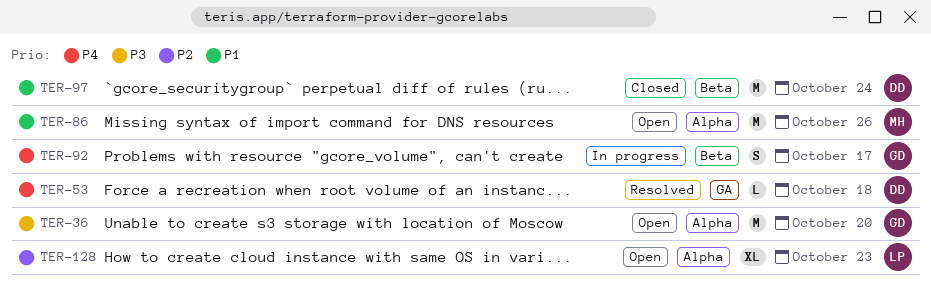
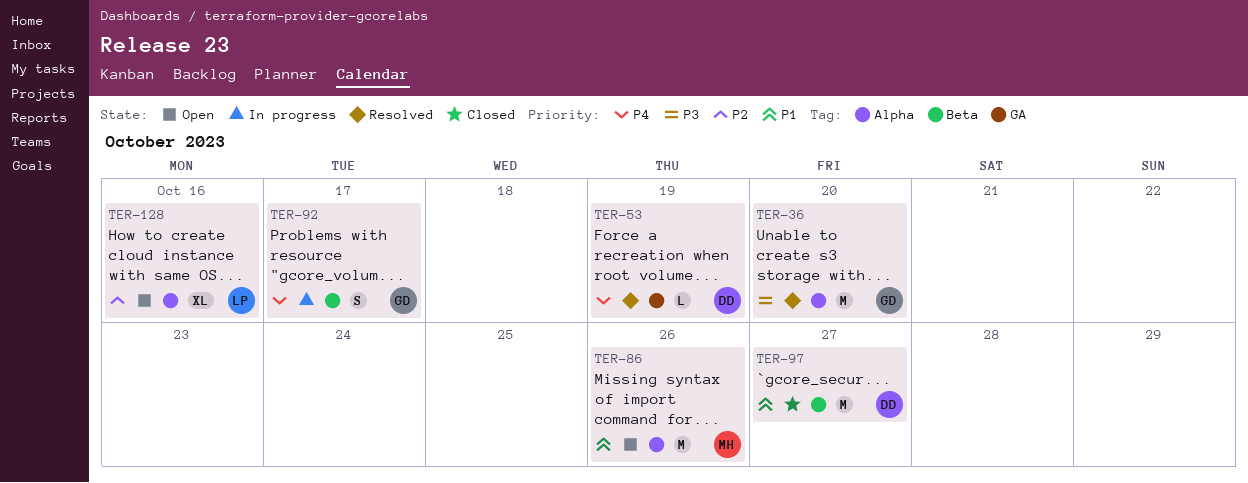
TER-36, status: Open -> Resolved
TER-53, due: Oct 18 -> Oct 19
TER-97, due: Oct 24 -> Oct 27
TER-128, due: Oct 23 -> Oct 16

